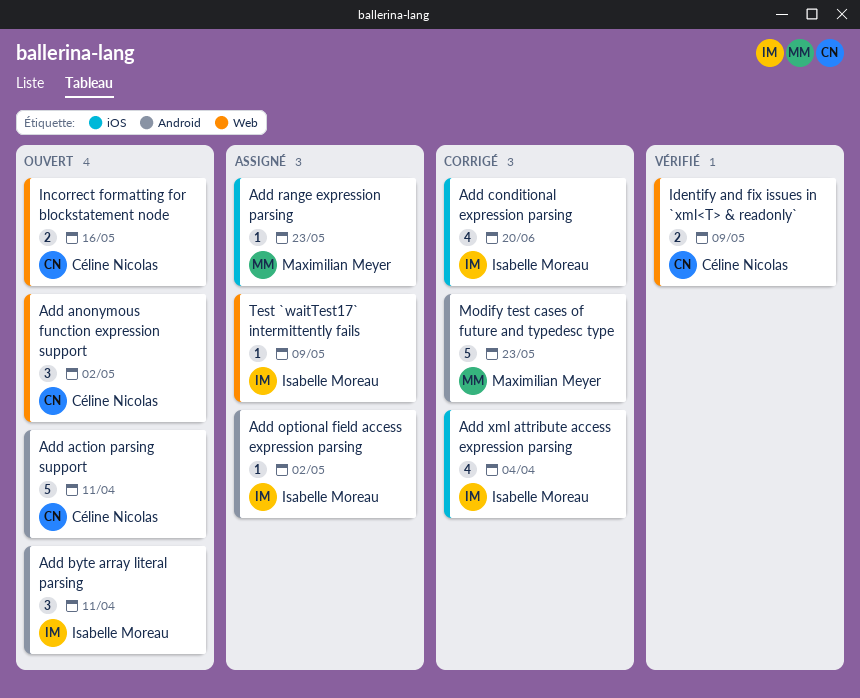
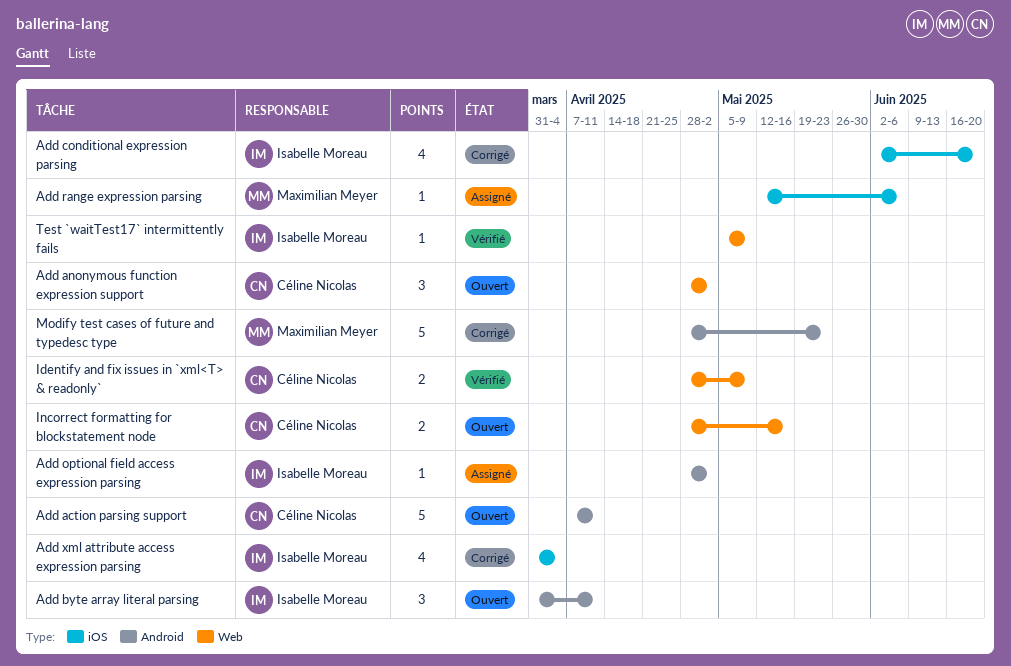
Add range expression parsing, due: May 23 -> Jun 6
Test `waitTest17` intermittently fails, status: Assigné -> Vérifié

